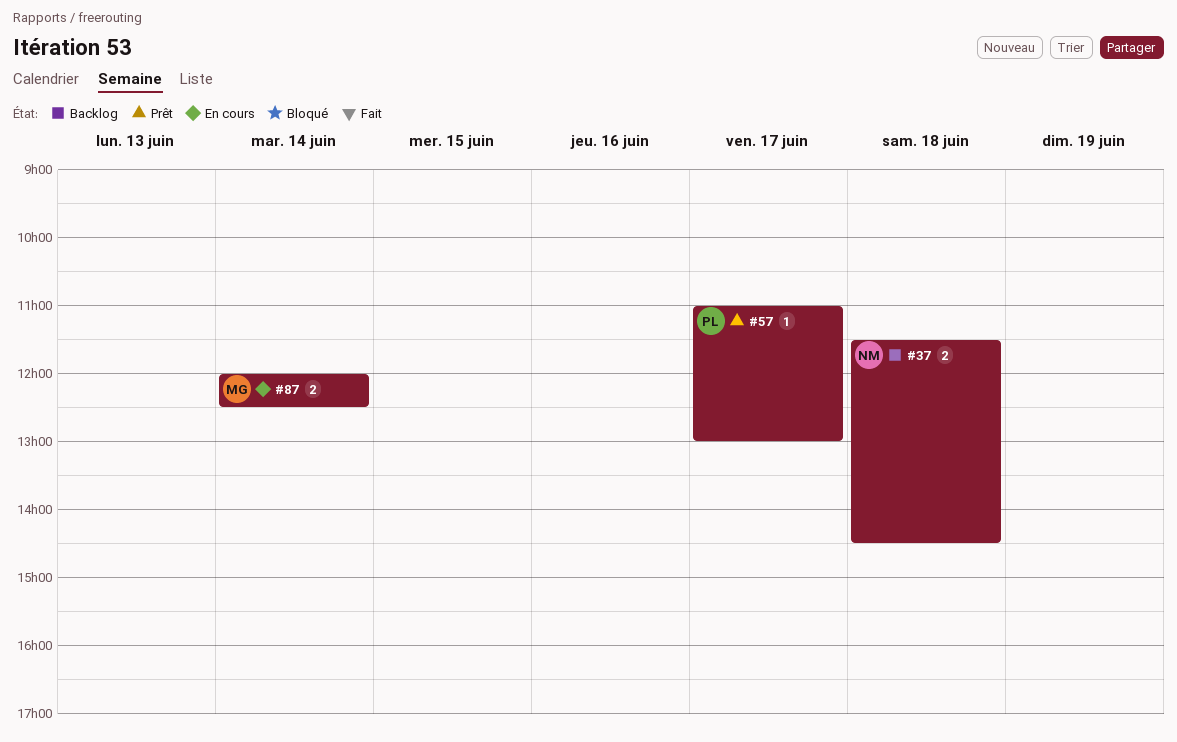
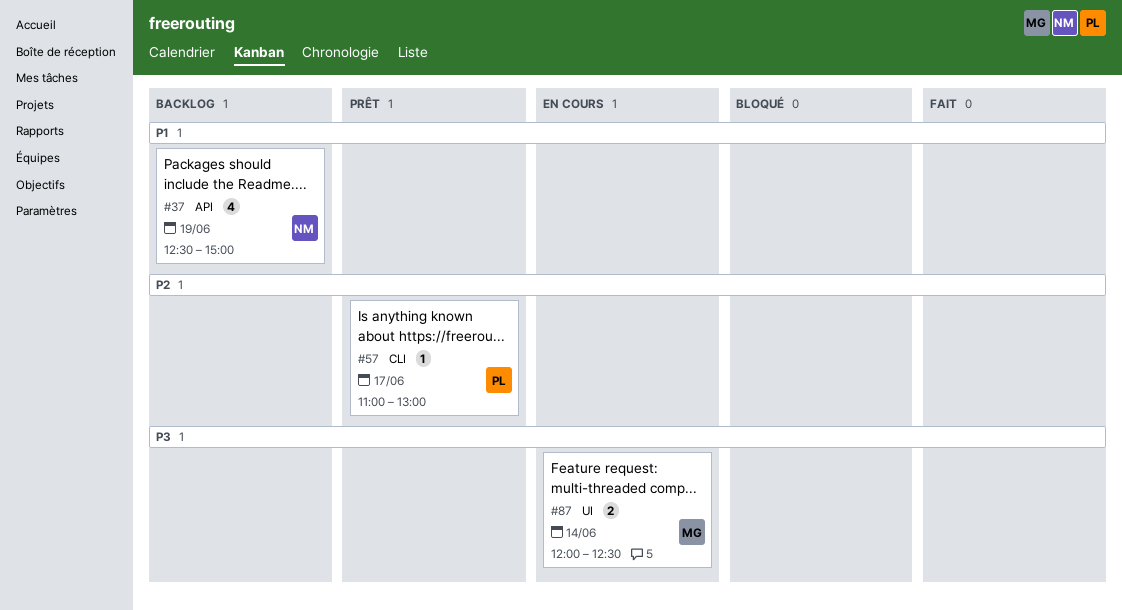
#37, estimate: 2 -> 4
#37, day: Jun 18 -> Jun 19
#37, begins: 11:30 -> 12:30
#37, ends: 14:30 -> 15:00

